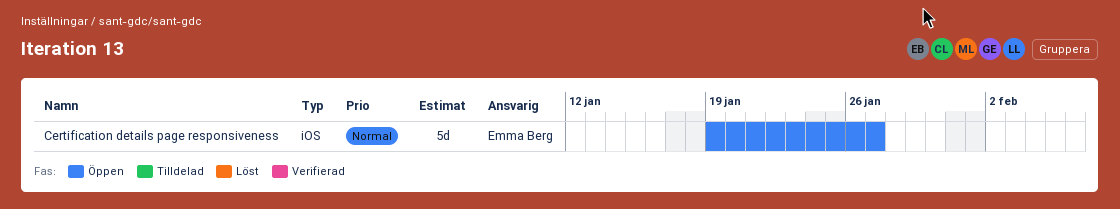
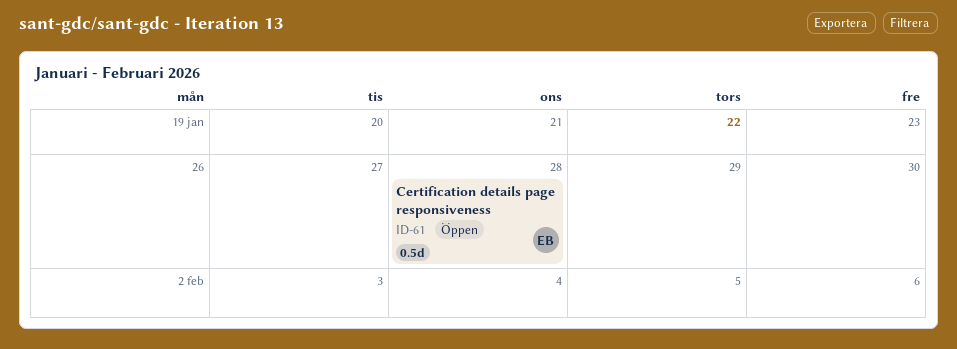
Certification details page responsiveness, estimate: 5d -> 0.5d
Certification details page responsiveness, due: Jan 27 -> Jan 28

